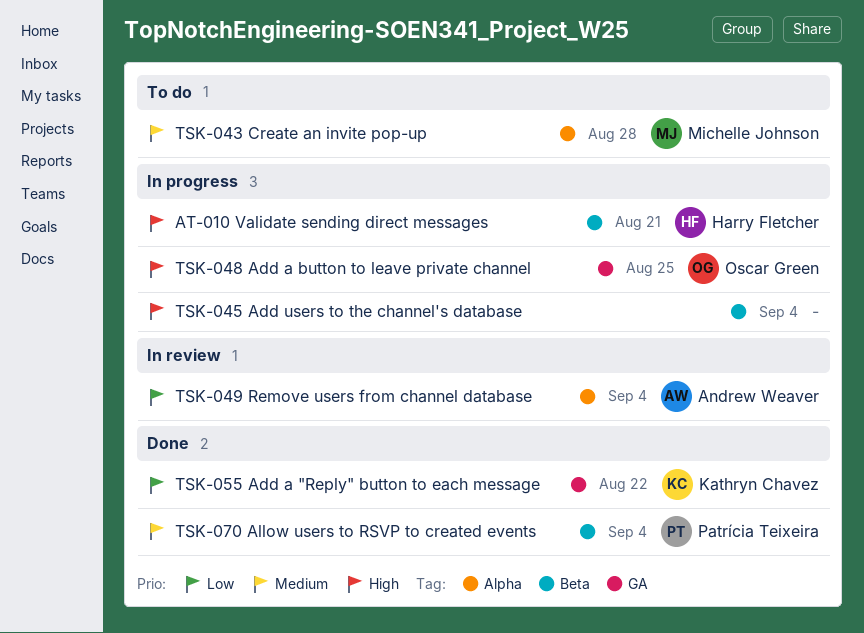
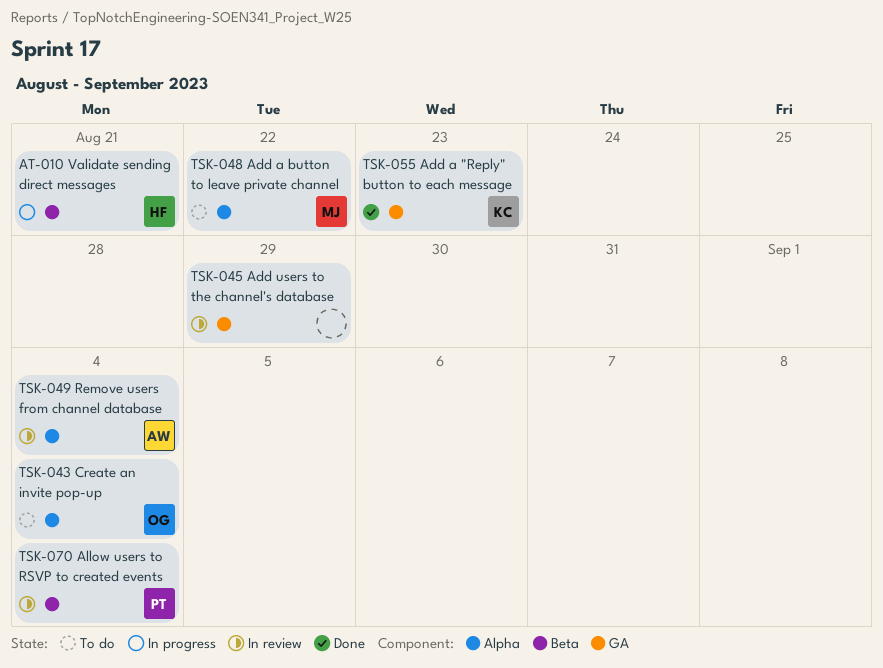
TSK-043 Create an invite pop-up, owner: Michelle Johnson -> Oscar Green
TSK-043 Create an invite pop-up, due: Aug 28 -> Sep 4
TSK-045 Add users to the channel's database, status: In progress -> In review
TSK-045 Add users to the channel's database, label: Beta -> GA
TSK-045 Add users to the channel's database, due: Sep 4 -> Aug 29
TSK-048 Add a button to leave private channel, status: In progress -> To do
TSK-048 Add a button to leave private channel, owner: Oscar Green -> Michelle Johnson
TSK-048 Add a button to leave private channel, label: GA -> Alpha
TSK-048 Add a button to leave private channel, due: Aug 25 -> Aug 22
TSK-055 Add a "Reply" button to each message, due: Aug 22 -> Aug 23
TSK-070 Allow users to RSVP to created events, status: Done -> In review

